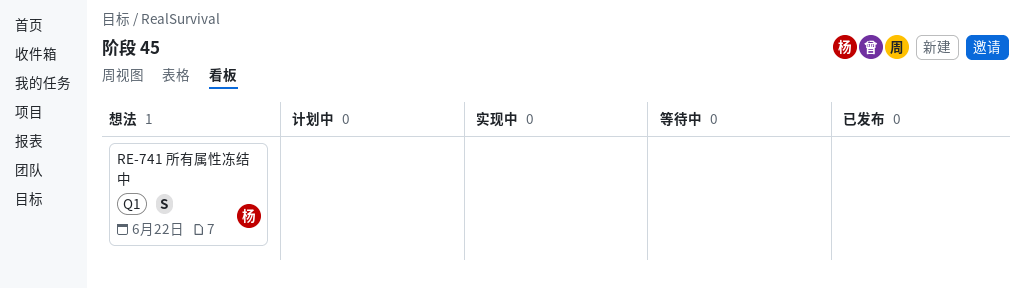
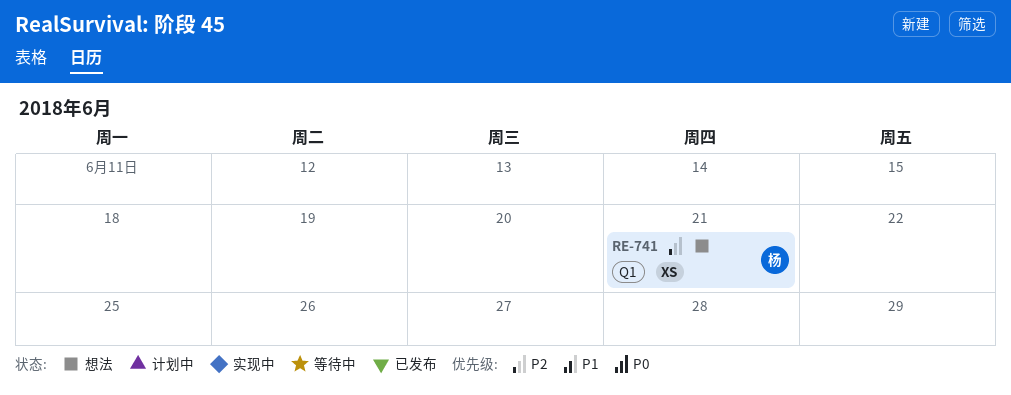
RE-741, estimate: S -> XS
RE-741, due: Jun 22 -> Jun 21

